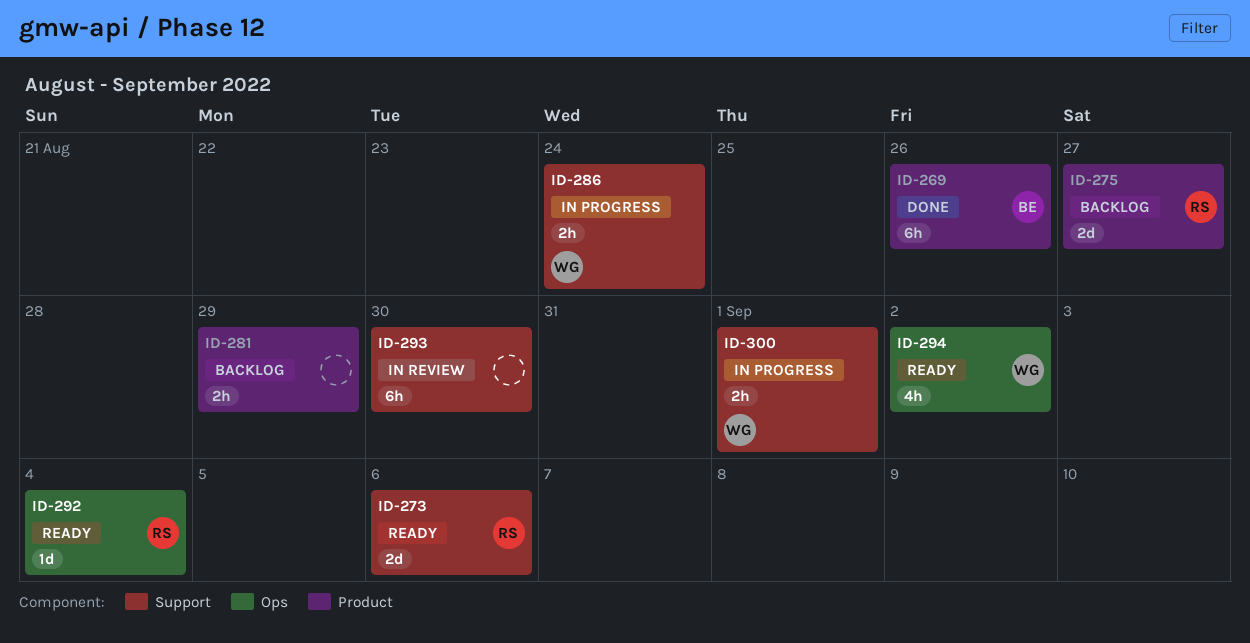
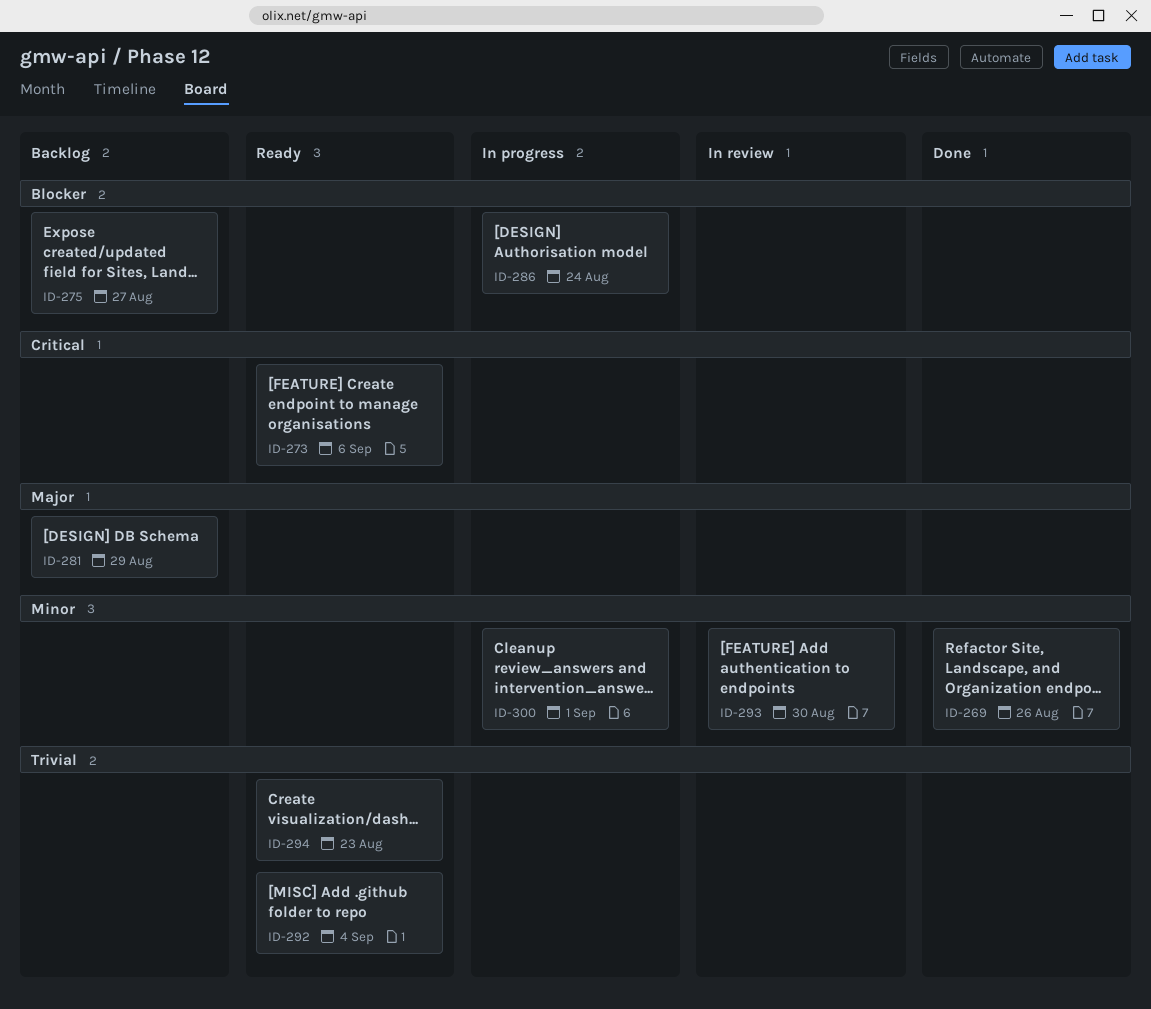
ID-294, due: Sep 2 -> Aug 23

